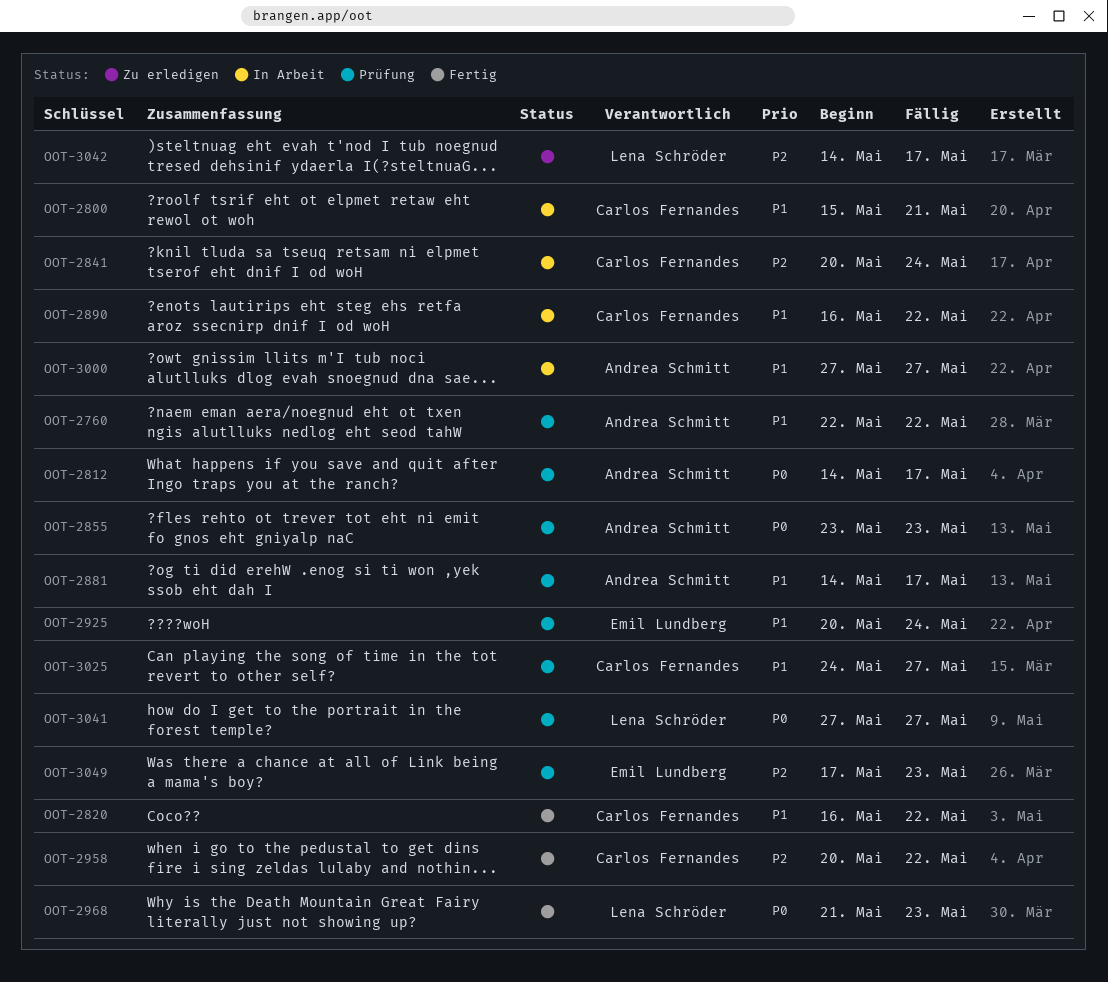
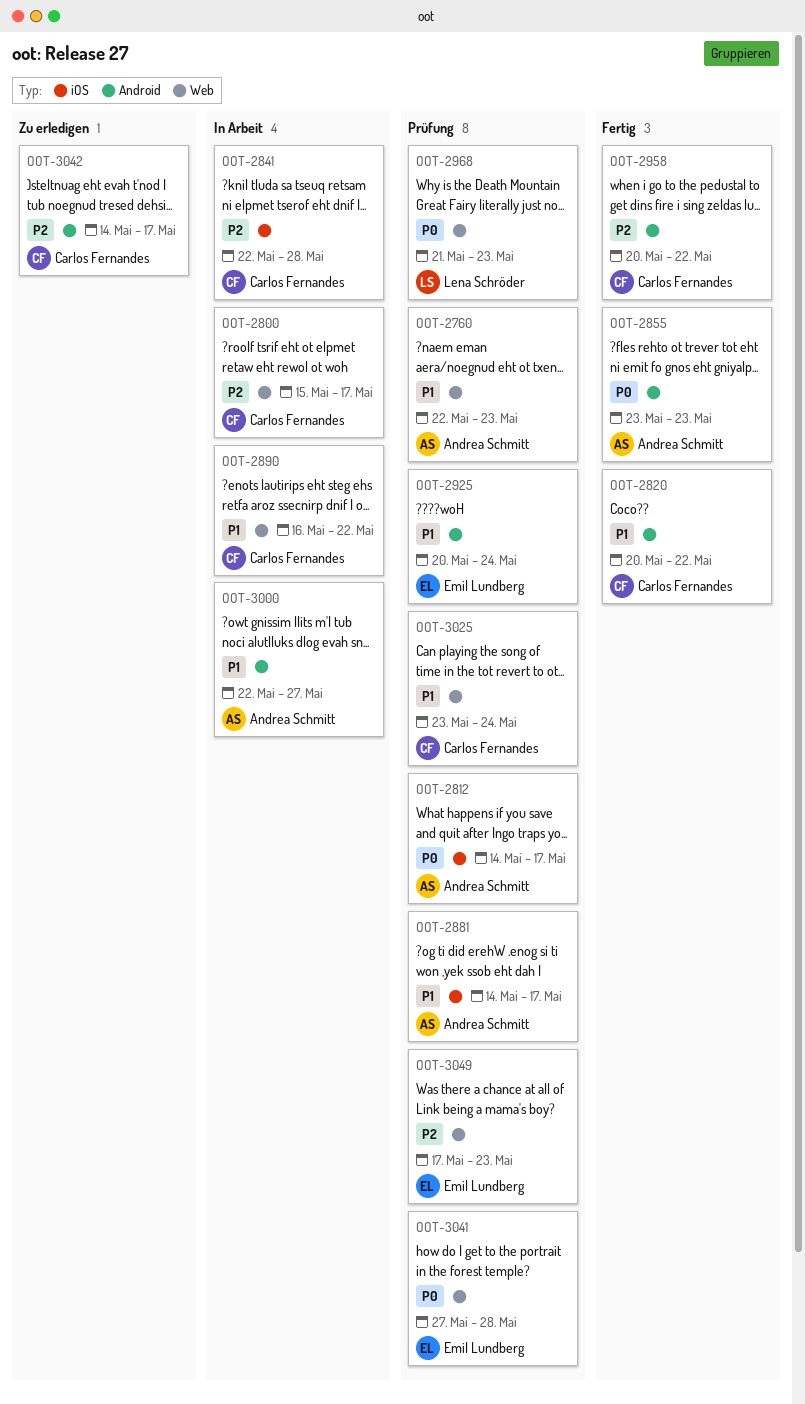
OOT-2760, due: May 22 -> May 23
OOT-2800, priority: P1 -> P2
OOT-2800, due: May 21 -> May 17
OOT-2820, start: May 16 -> May 20
OOT-2841, start: May 20 -> May 22
OOT-2841, due: May 24 -> May 28
OOT-2855, status: Prüfung -> Fertig
OOT-2968, status: Fertig -> Prüfung
OOT-3000, start: May 27 -> May 22
OOT-3025, start: May 24 -> May 23
OOT-3025, due: May 27 -> May 24
OOT-3041, owner: Lena Schröder -> Emil Lundberg
OOT-3041, due: May 27 -> May 28
OOT-3042, owner: Lena Schröder -> Carlos Fernandes

